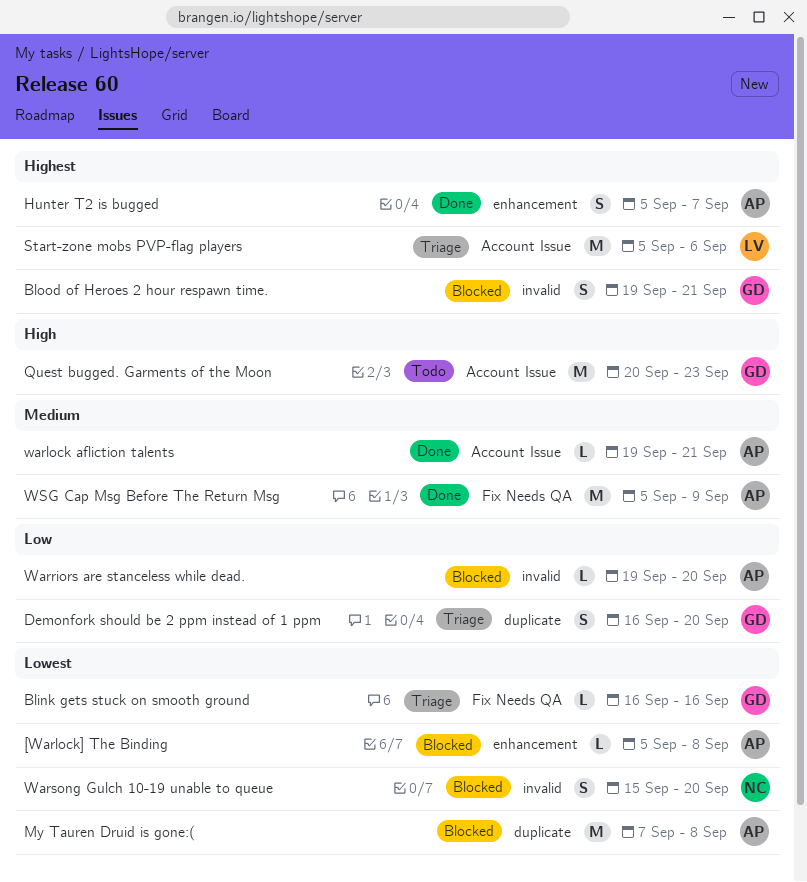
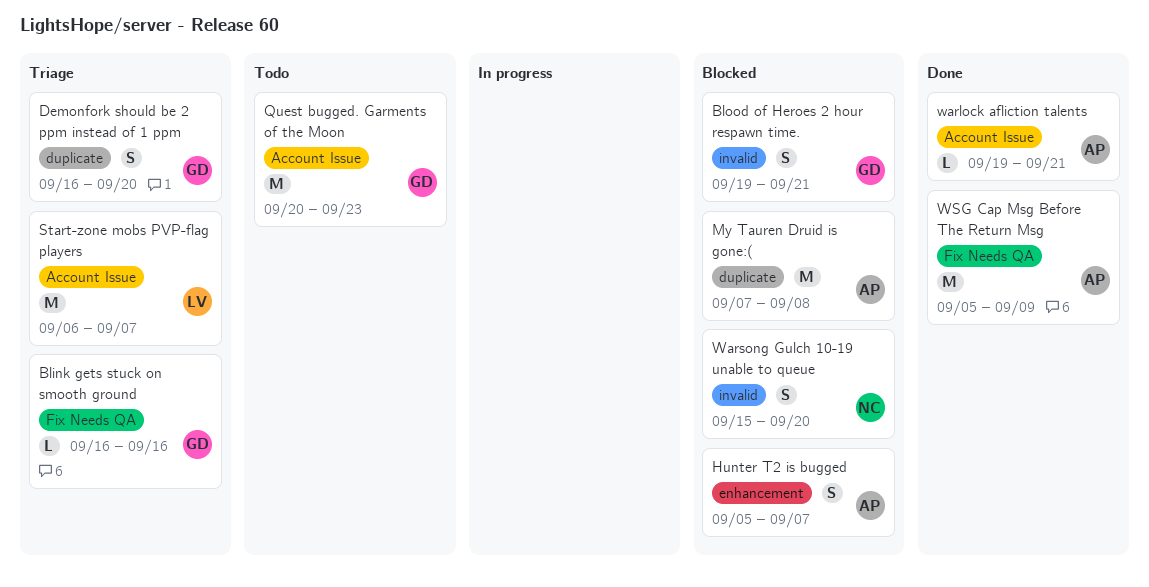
[Warlock] The Binding: present -> none
Hunter T2 is bugged, status: Done -> Blocked
Start-zone mobs PVP-flag players, start: Sep 5 -> Sep 6
Start-zone mobs PVP-flag players, due: Sep 6 -> Sep 7
Warriors are stanceless while dead.: present -> none

